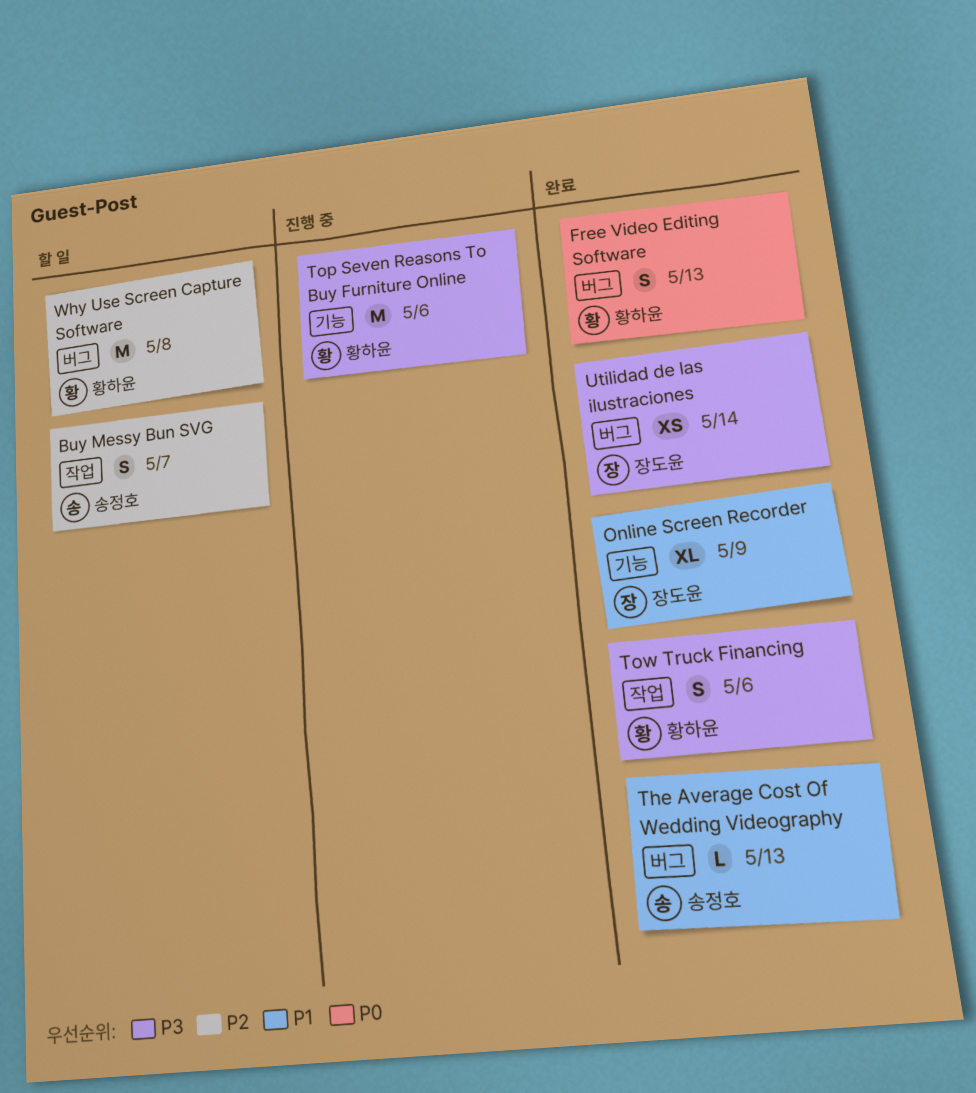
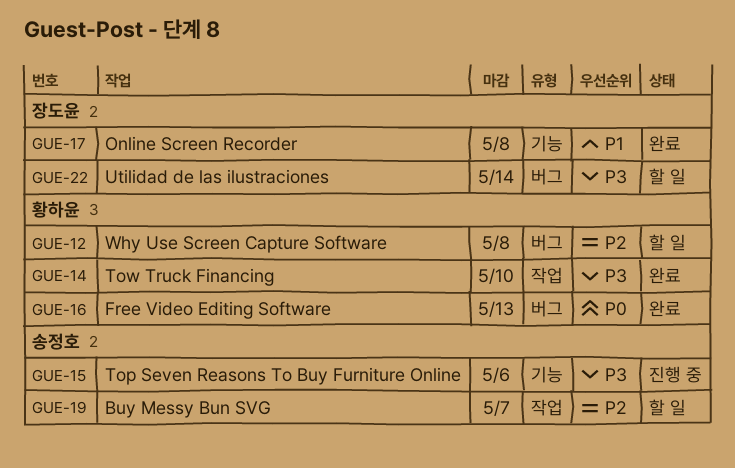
Online Screen Recorder, due: May 9 -> May 8
The Average Cost Of Wedding Videography: present -> none
Top Seven Reasons To Buy Furniture Online, owner: 황하윤 -> 송정호
Tow Truck Financing, due: May 6 -> May 10
Utilidad de las ilustraciones, status: 완료 -> 할 일

